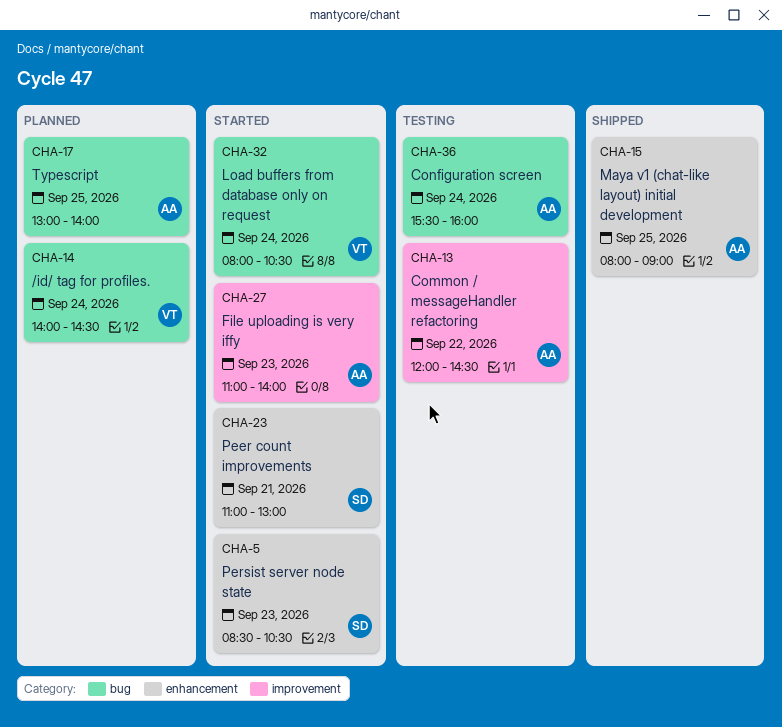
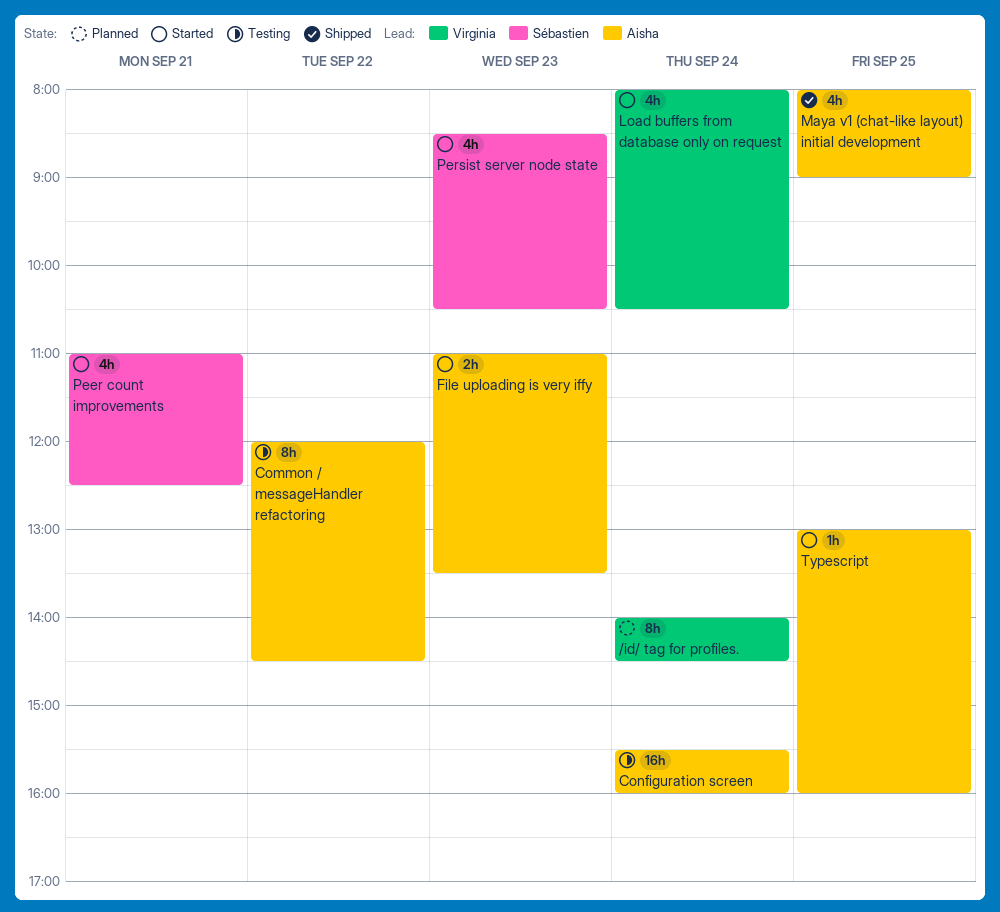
File uploading is very iffy, ends: 14:00 -> 13:30
Peer count improvements, ends: 13:00 -> 12:30
Typescript, status: Planned -> Started
Typescript, ends: 14:00 -> 16:00

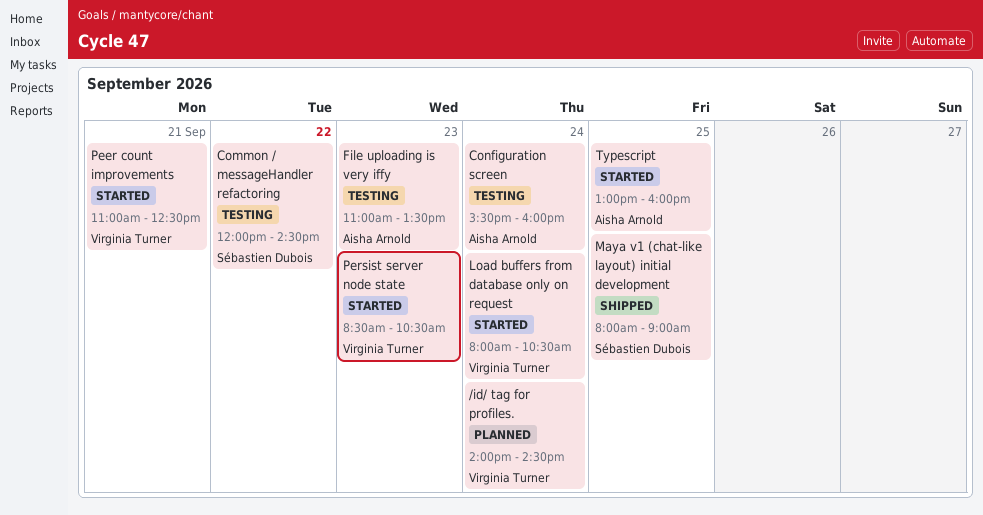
Common / messageHandler refactoring, owner: Aisha Arnold -> Sébastien Dubois
File uploading is very iffy, status: Started -> Testing
Maya v1 (chat-like layout) initial development, owner: Aisha Arnold -> Sébastien Dubois
Peer count improvements, owner: Sébastien Dubois -> Virginia Turner
Persist server node state, owner: Sébastien Dubois -> Virginia Turner

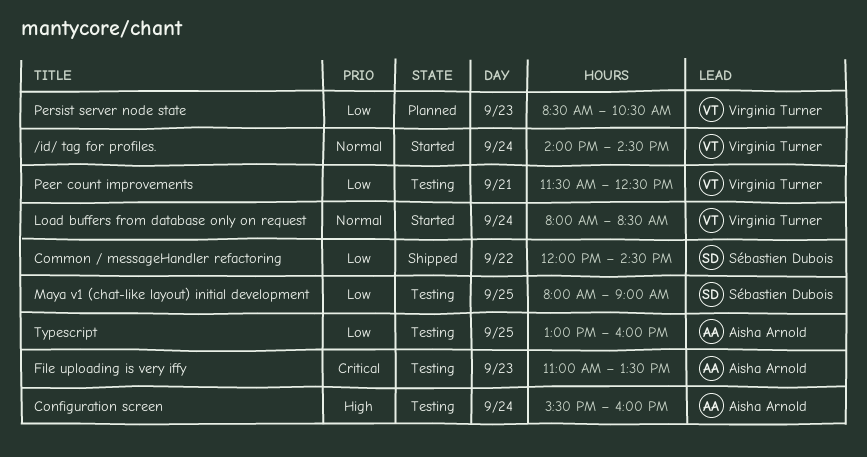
/id/ tag for profiles., status: Planned -> Started
Common / messageHandler refactoring, status: Testing -> Shipped
Load buffers from database only on request, ends: 10:30 -> 08:30
Maya v1 (chat-like layout) initial development, status: Shipped -> Testing
Peer count improvements, status: Started -> Testing
Peer count improvements, begins: 11:00 -> 11:30
Persist server node state, status: Started -> Planned
Typescript, status: Started -> Testing

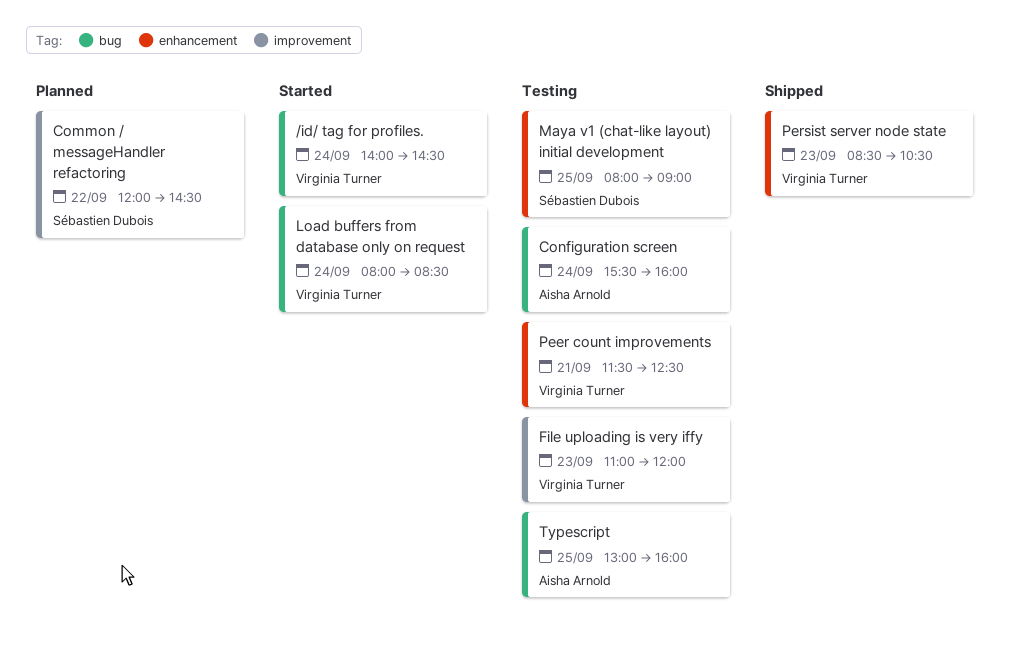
Common / messageHandler refactoring, status: Shipped -> Planned
File uploading is very iffy, owner: Aisha Arnold -> Virginia Turner
File uploading is very iffy, ends: 13:30 -> 12:00
Persist server node state, status: Planned -> Shipped

